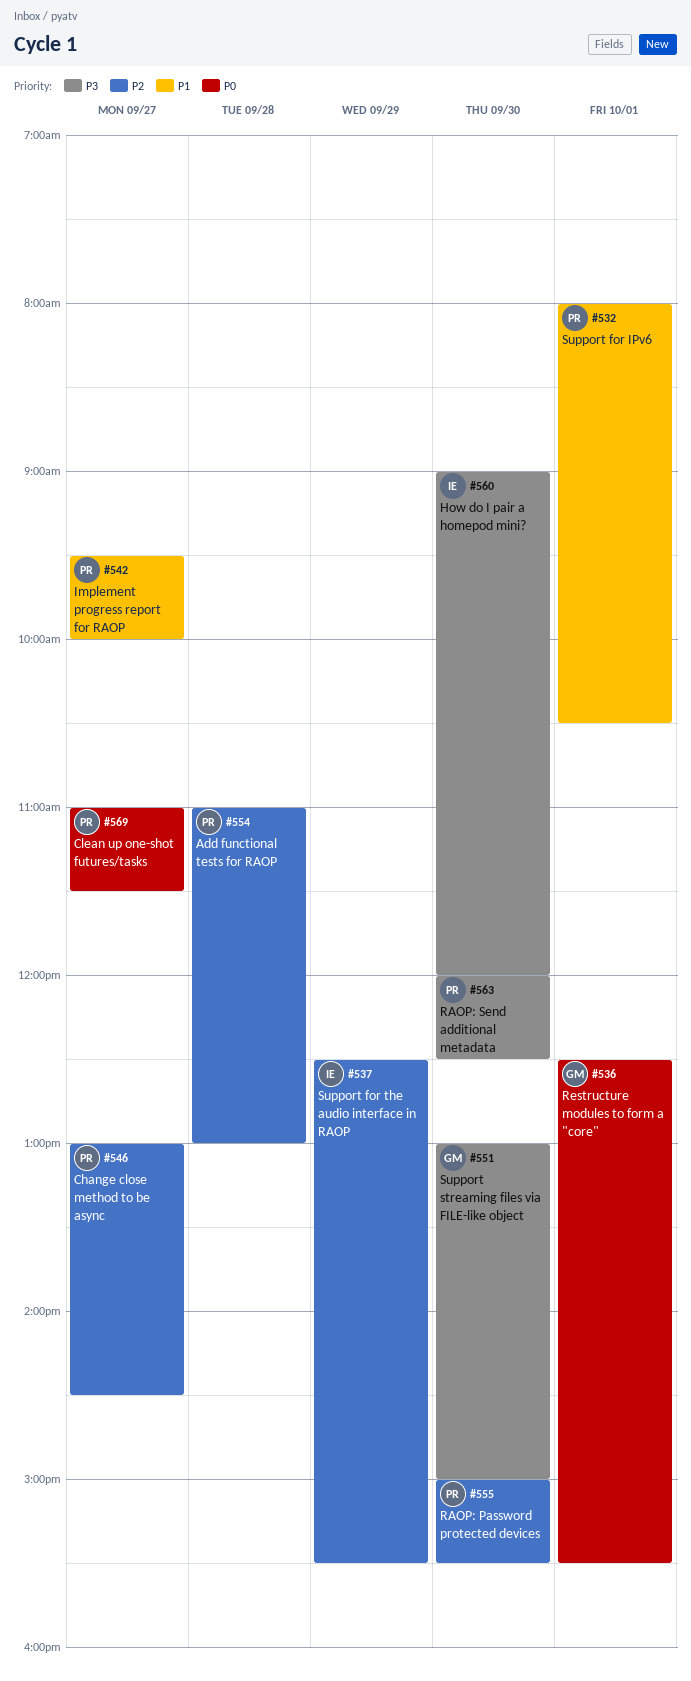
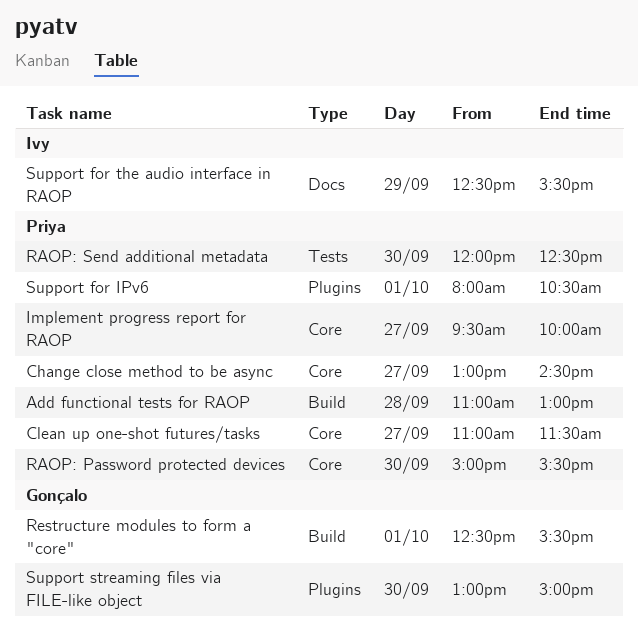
How do I pair a homepod mini?: present -> none

